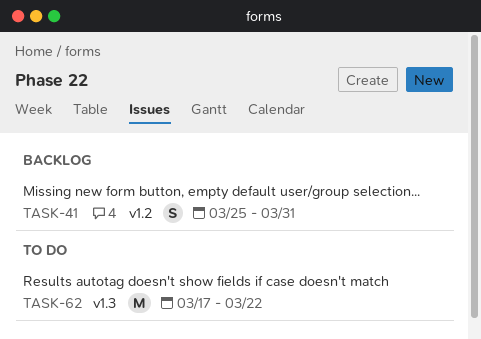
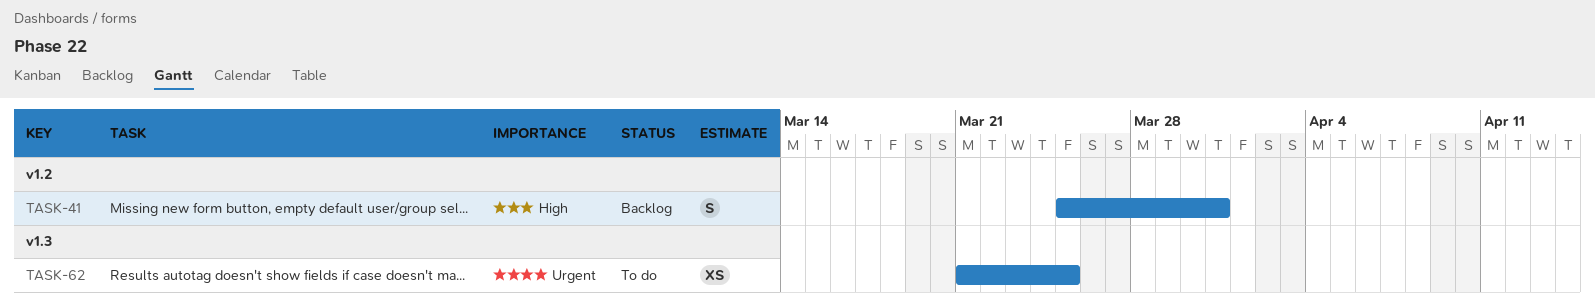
TASK-62, estimate: M -> XS
TASK-62, start: Mar 17 -> Mar 21
TASK-62, due: Mar 22 -> Mar 25

